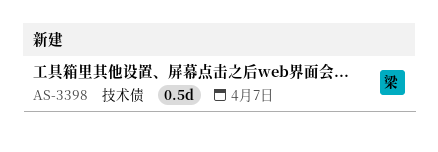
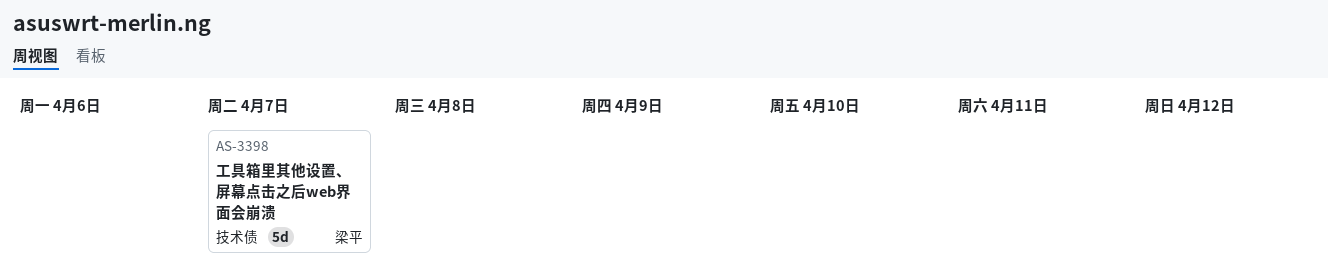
AS-3398, estimate: 0.5d -> 5d

